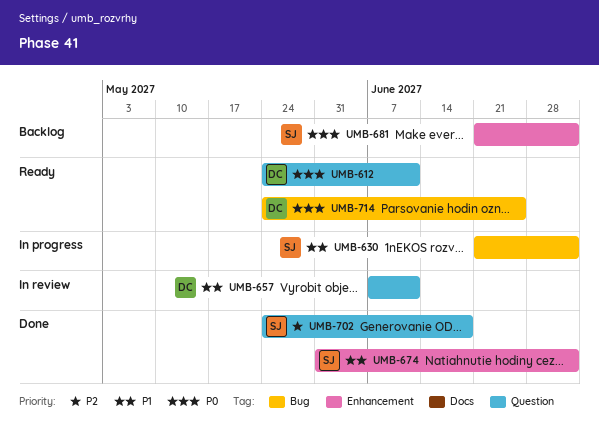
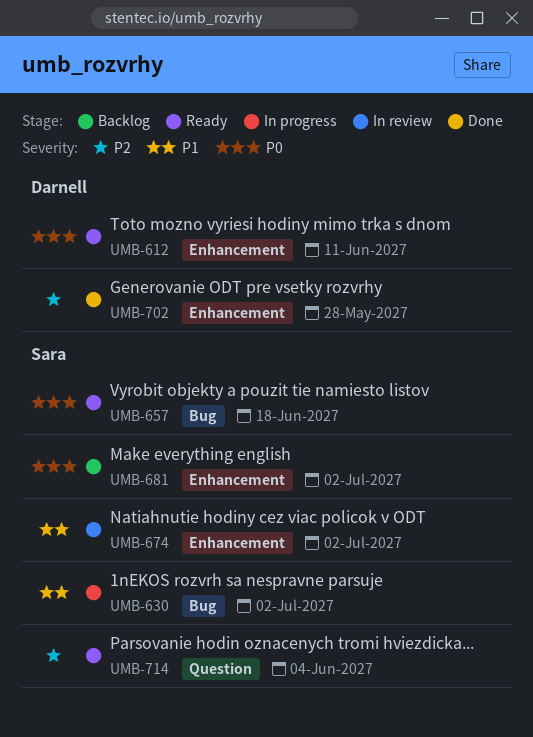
UMB-612, label: Question -> Enhancement
UMB-657, status: In review -> Ready
UMB-657, owner: Darnell -> Sara
UMB-657, priority: P1 -> P0
UMB-657, label: Question -> Bug
UMB-657, due: Jun 11 -> Jun 18
UMB-674, status: Done -> In review
UMB-702, owner: Sara -> Darnell
UMB-702, label: Question -> Enhancement
UMB-702, due: Jun 18 -> May 28
UMB-714, owner: Darnell -> Sara
UMB-714, priority: P0 -> P2
UMB-714, label: Bug -> Question
UMB-714, due: Jun 25 -> Jun 4

